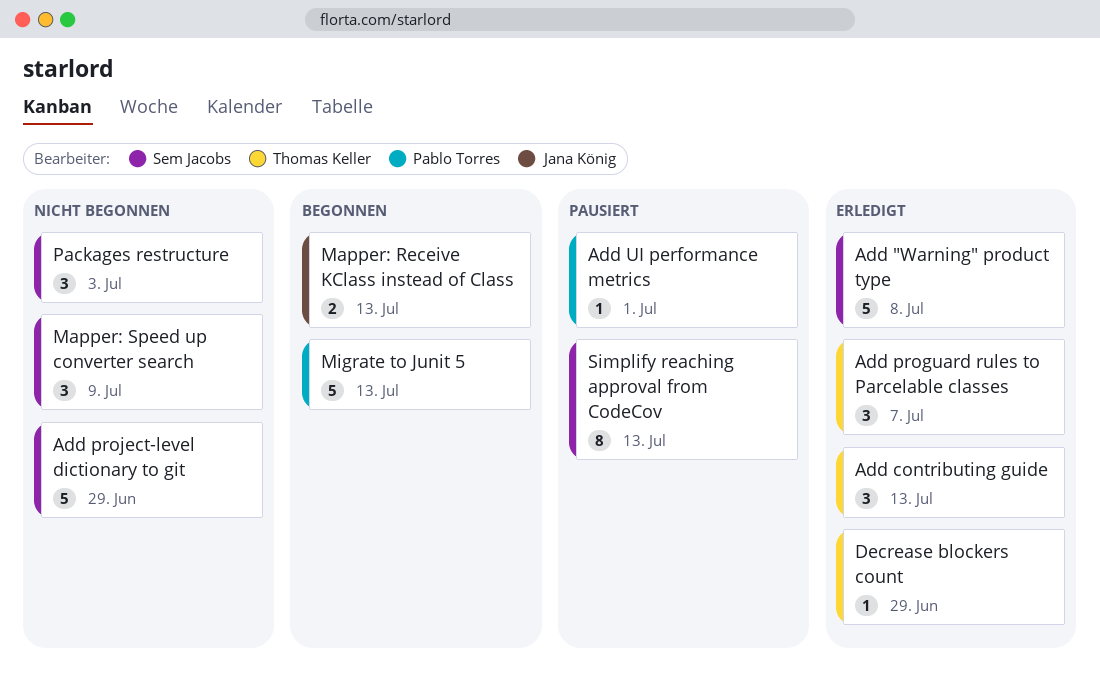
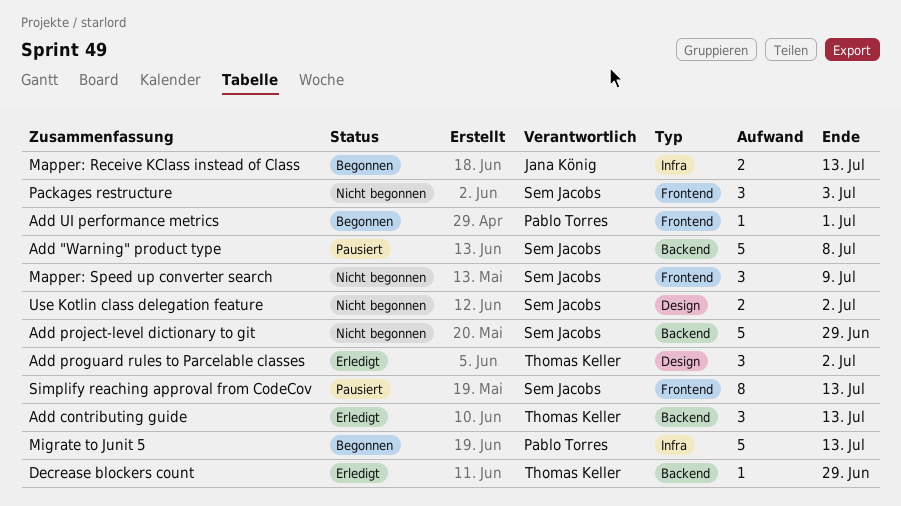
Add "Warning" product type, status: Erledigt -> Pausiert
Add proguard rules to Parcelable classes, due: Jul 7 -> Jul 2
Add UI performance metrics, status: Pausiert -> Begonnen
Use Kotlin class delegation feature: none -> present

